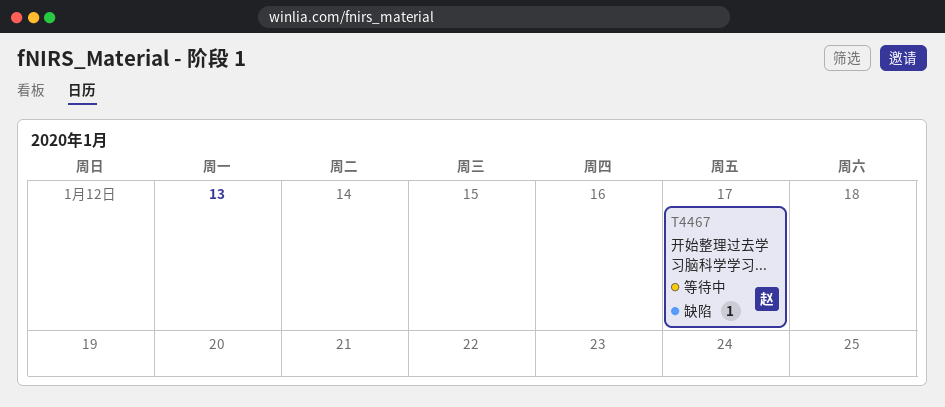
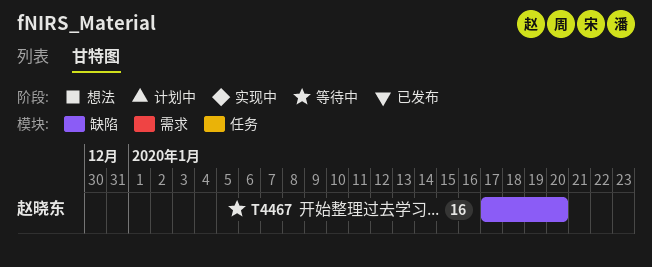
T4467, estimate: 1 -> 16
T4467, due: Jan 17 -> Jan 20

